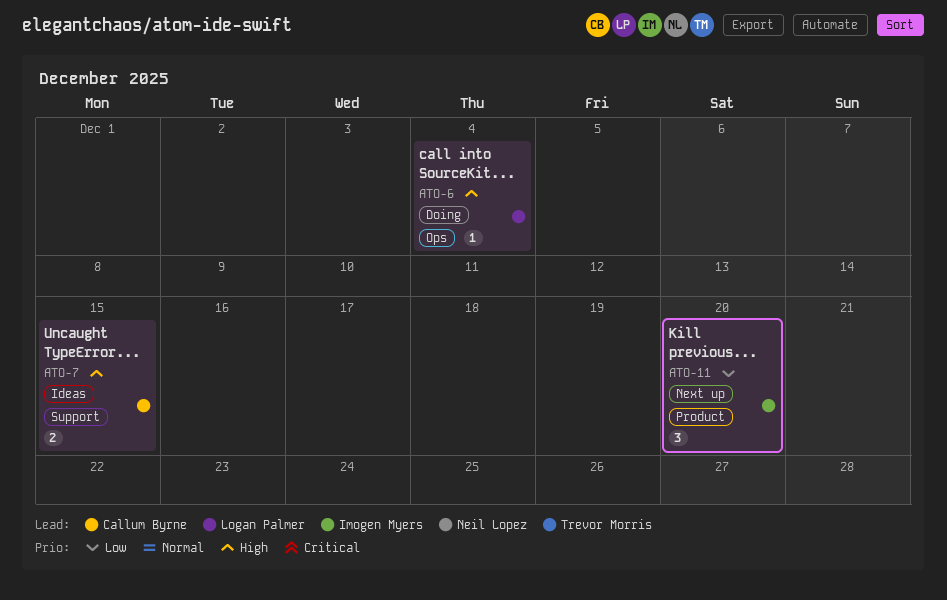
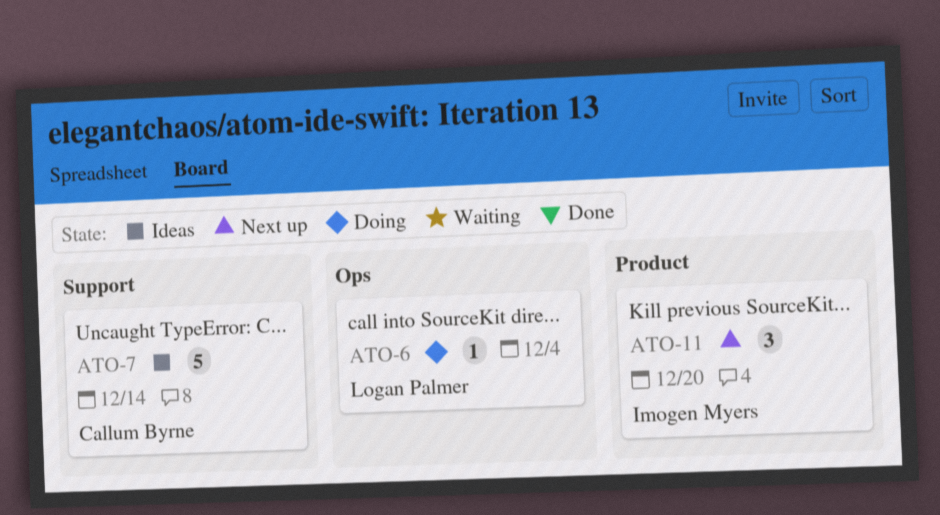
ATO-7, estimate: 2 -> 5
ATO-7, due: Dec 15 -> Dec 14

